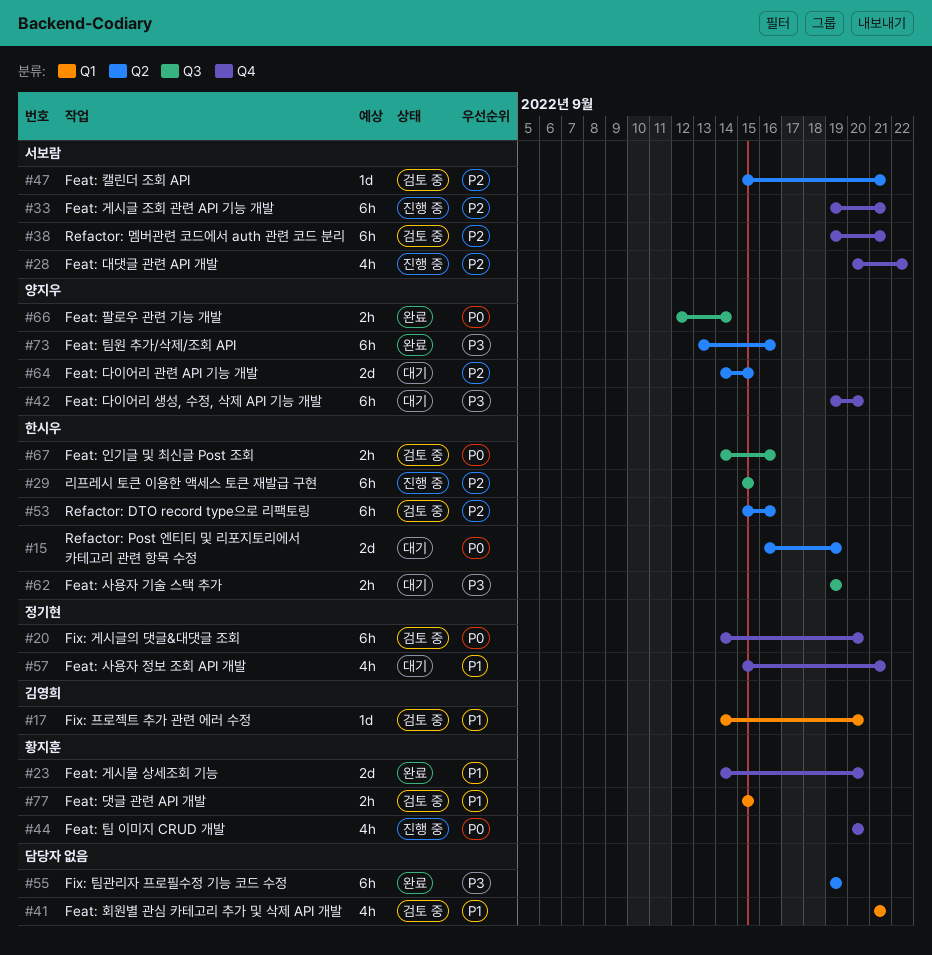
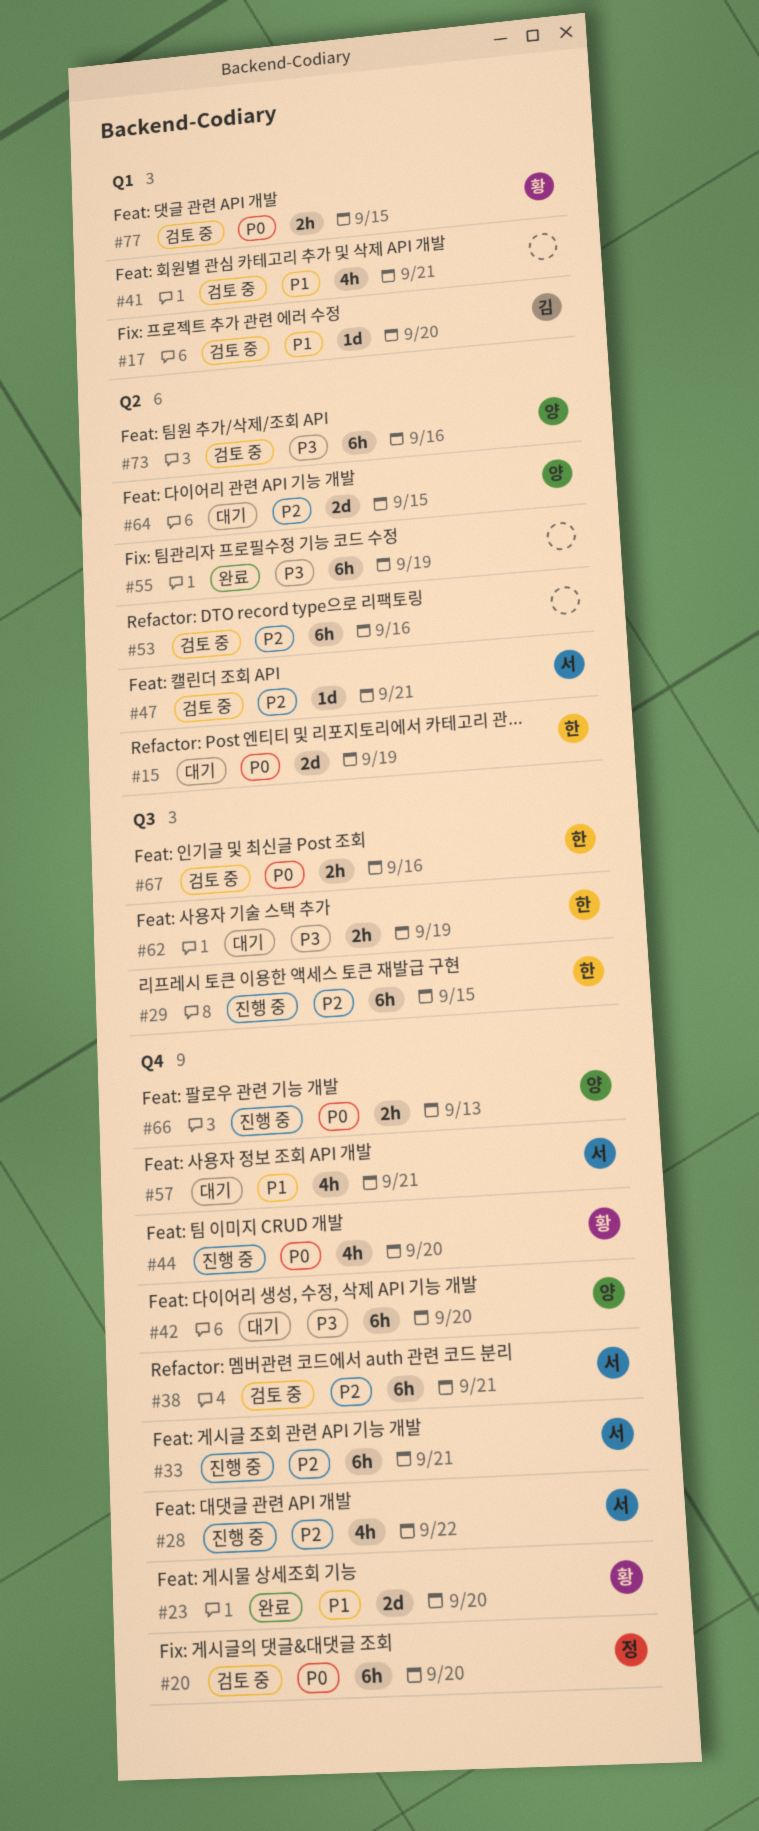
#53, owner: 한시우 -> none
#57, owner: 정기현 -> 서보람
#66, status: 완료 -> 진행 중
#66, label: Q3 -> Q4
#66, due: Sep 14 -> Sep 13
#73, status: 완료 -> 검토 중
#77, priority: P1 -> P0

